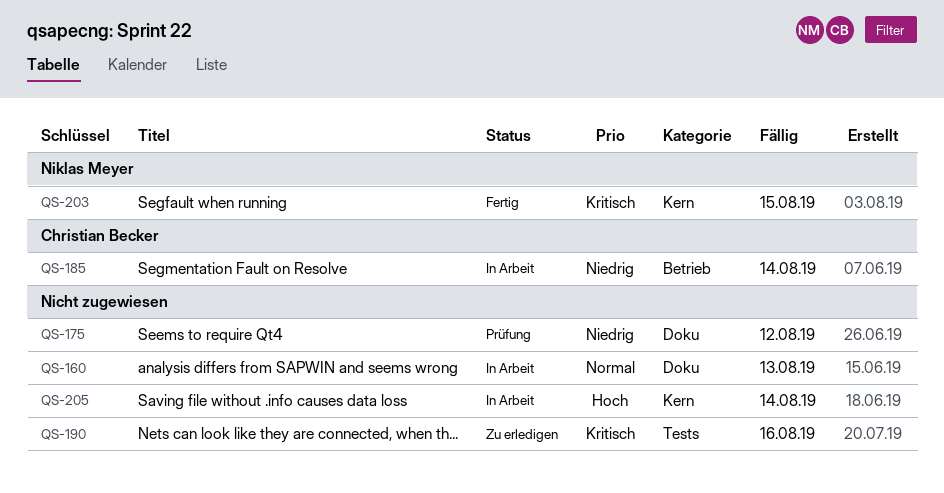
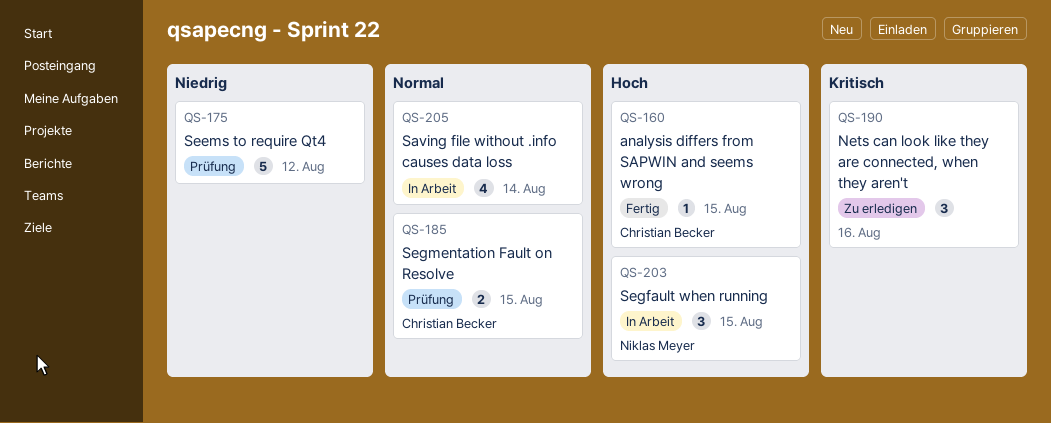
QS-160, status: In Arbeit -> Fertig
QS-160, owner: none -> Christian Becker
QS-160, priority: Normal -> Hoch
QS-160, due: Aug 13 -> Aug 15
QS-185, status: In Arbeit -> Prüfung
QS-185, priority: Niedrig -> Normal
QS-185, due: Aug 14 -> Aug 15
QS-203, status: Fertig -> In Arbeit
QS-203, priority: Kritisch -> Hoch
QS-205, priority: Hoch -> Normal

